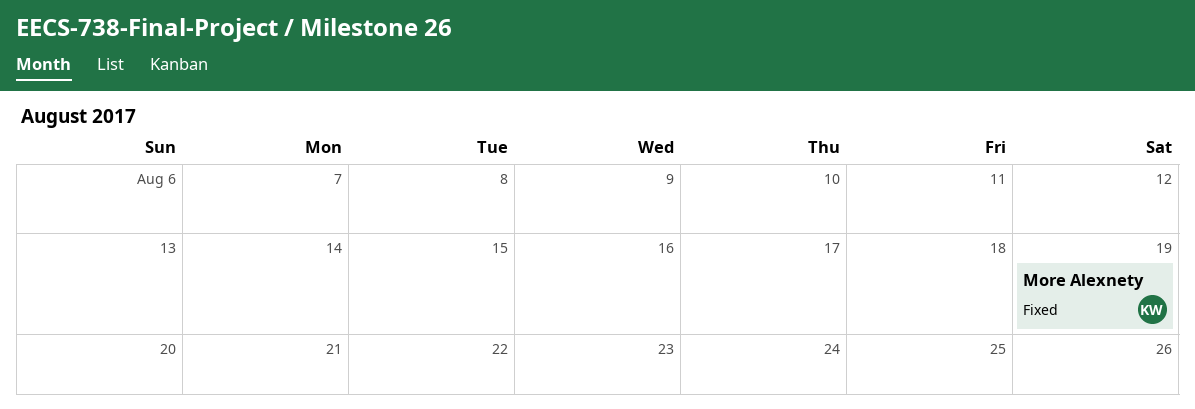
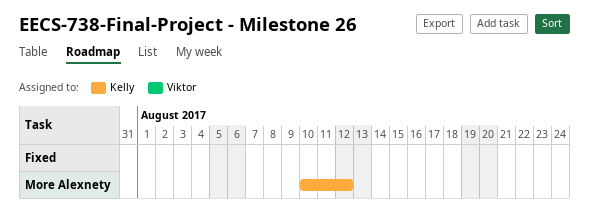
More Alexnety, due: Aug 19 -> Aug 12

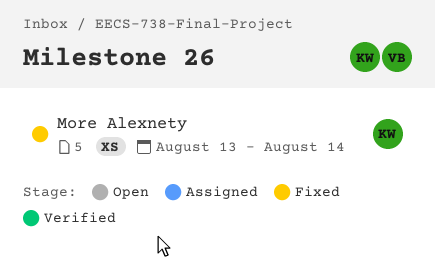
More Alexnety, start: Aug 10 -> Aug 13
More Alexnety, due: Aug 12 -> Aug 14

